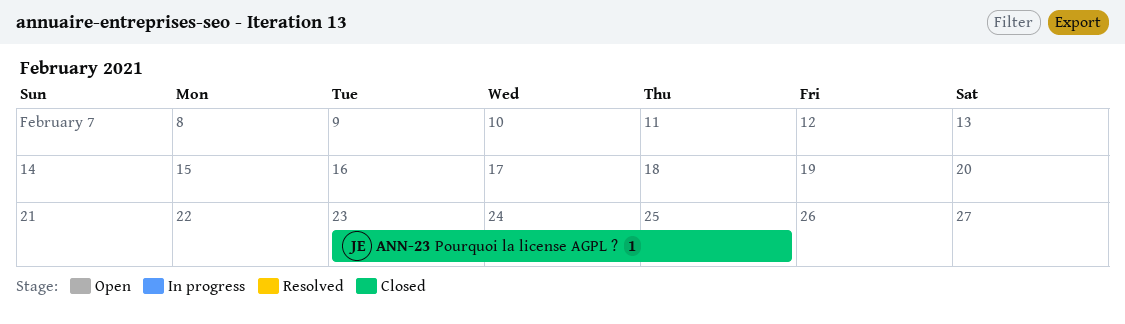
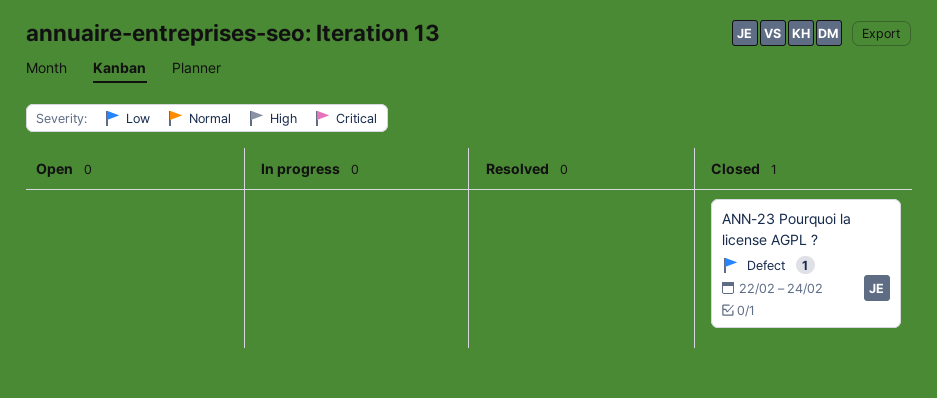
ANN-23, start: Feb 23 -> Feb 22
ANN-23, due: Feb 25 -> Feb 24

